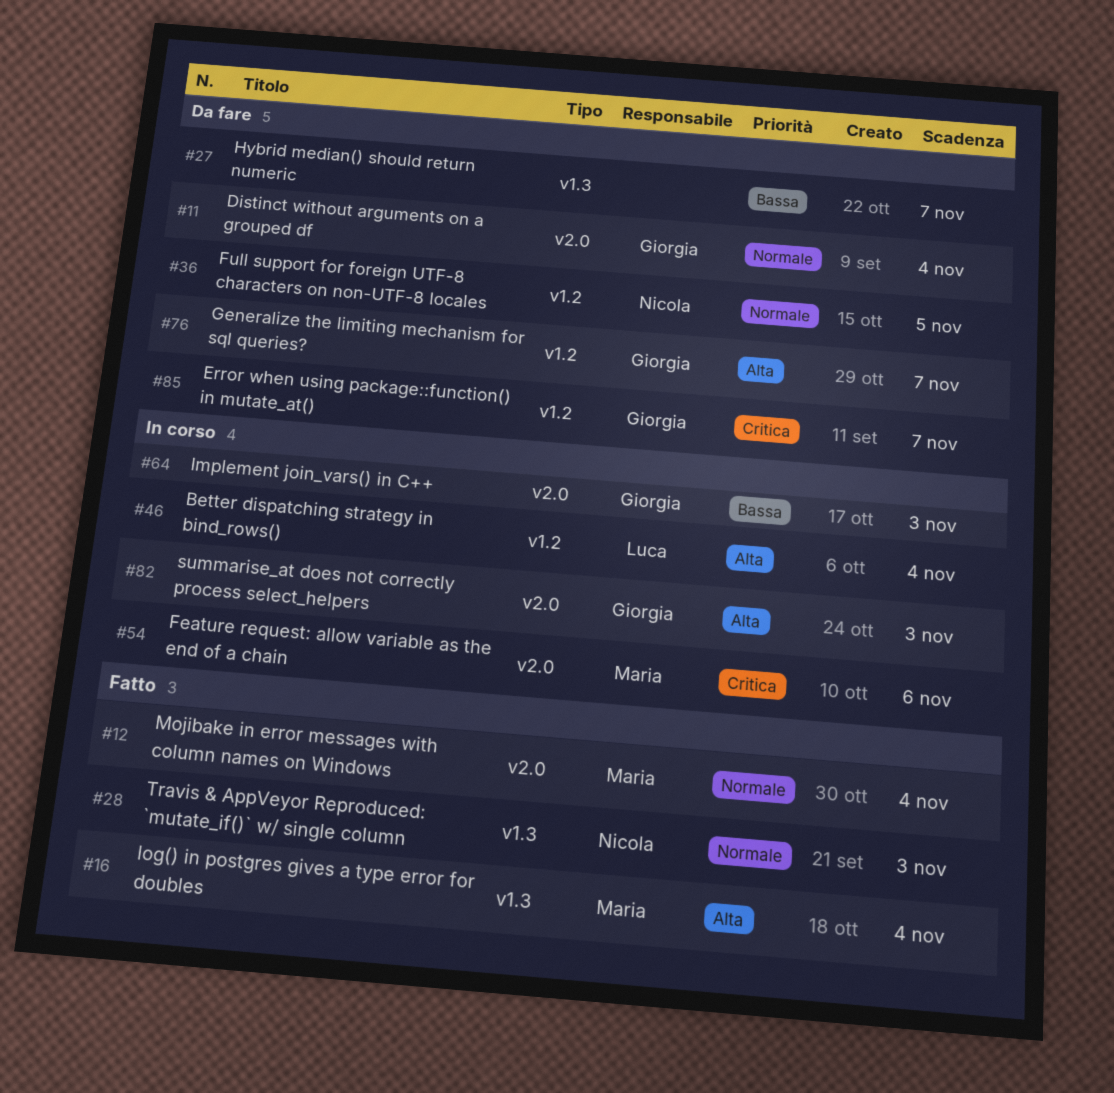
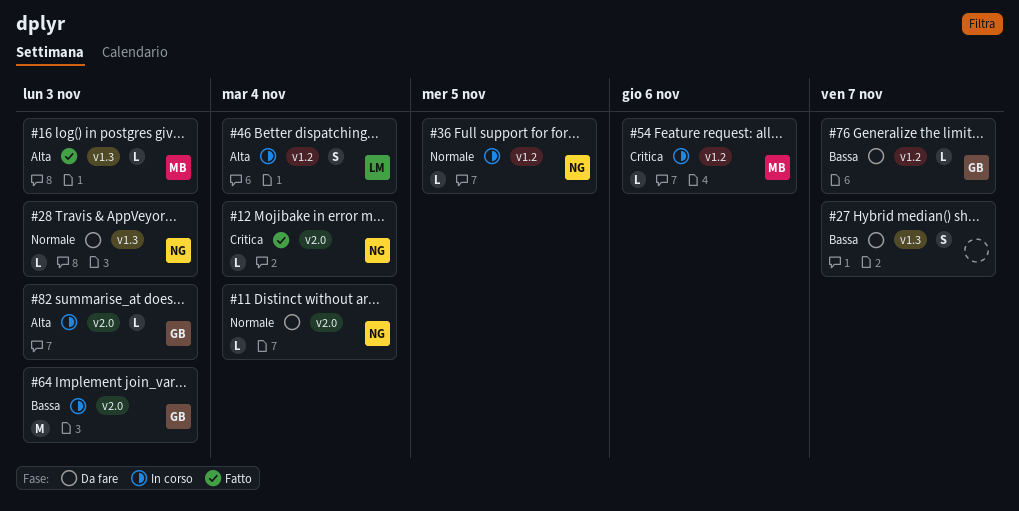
#11, owner: Giorgia -> Nicola
#12, owner: Maria -> Nicola
#12, priority: Normale -> Critica
#16, due: Nov 4 -> Nov 3
#28, status: Fatto -> Da fare
#36, status: Da fare -> In corso
#54, label: v2.0 -> v1.2
#76, priority: Alta -> Bassa
#85: present -> none

